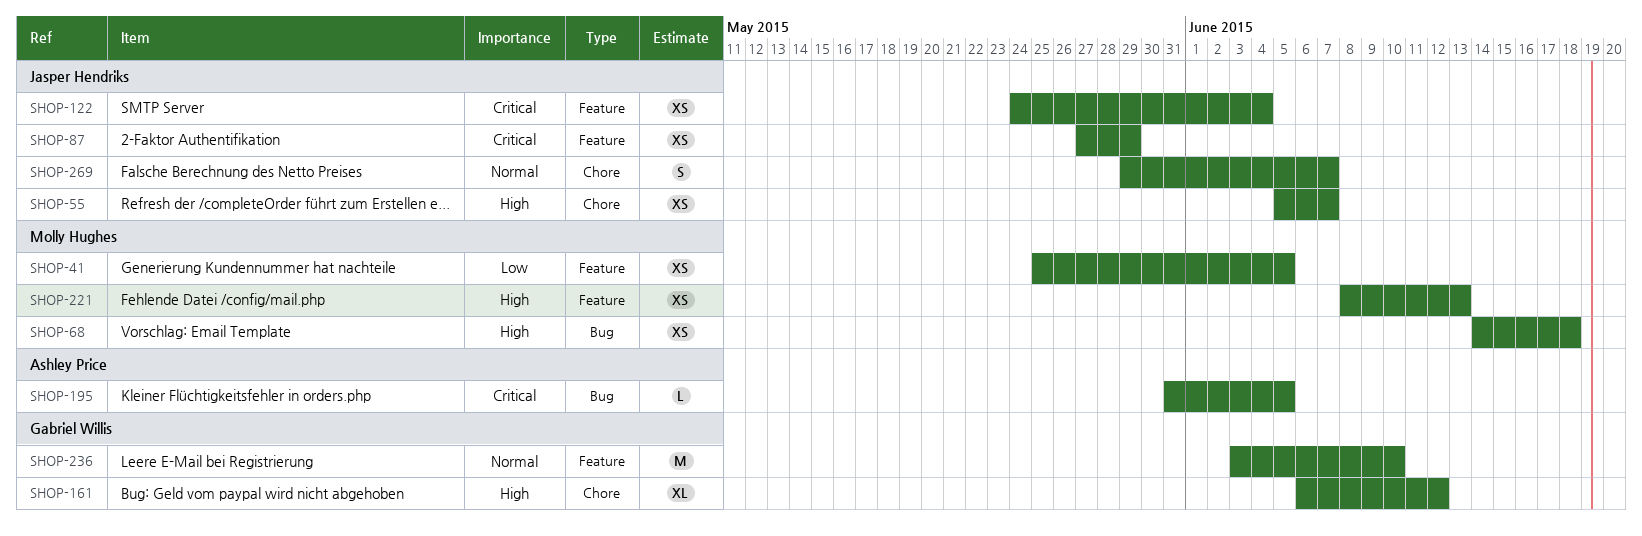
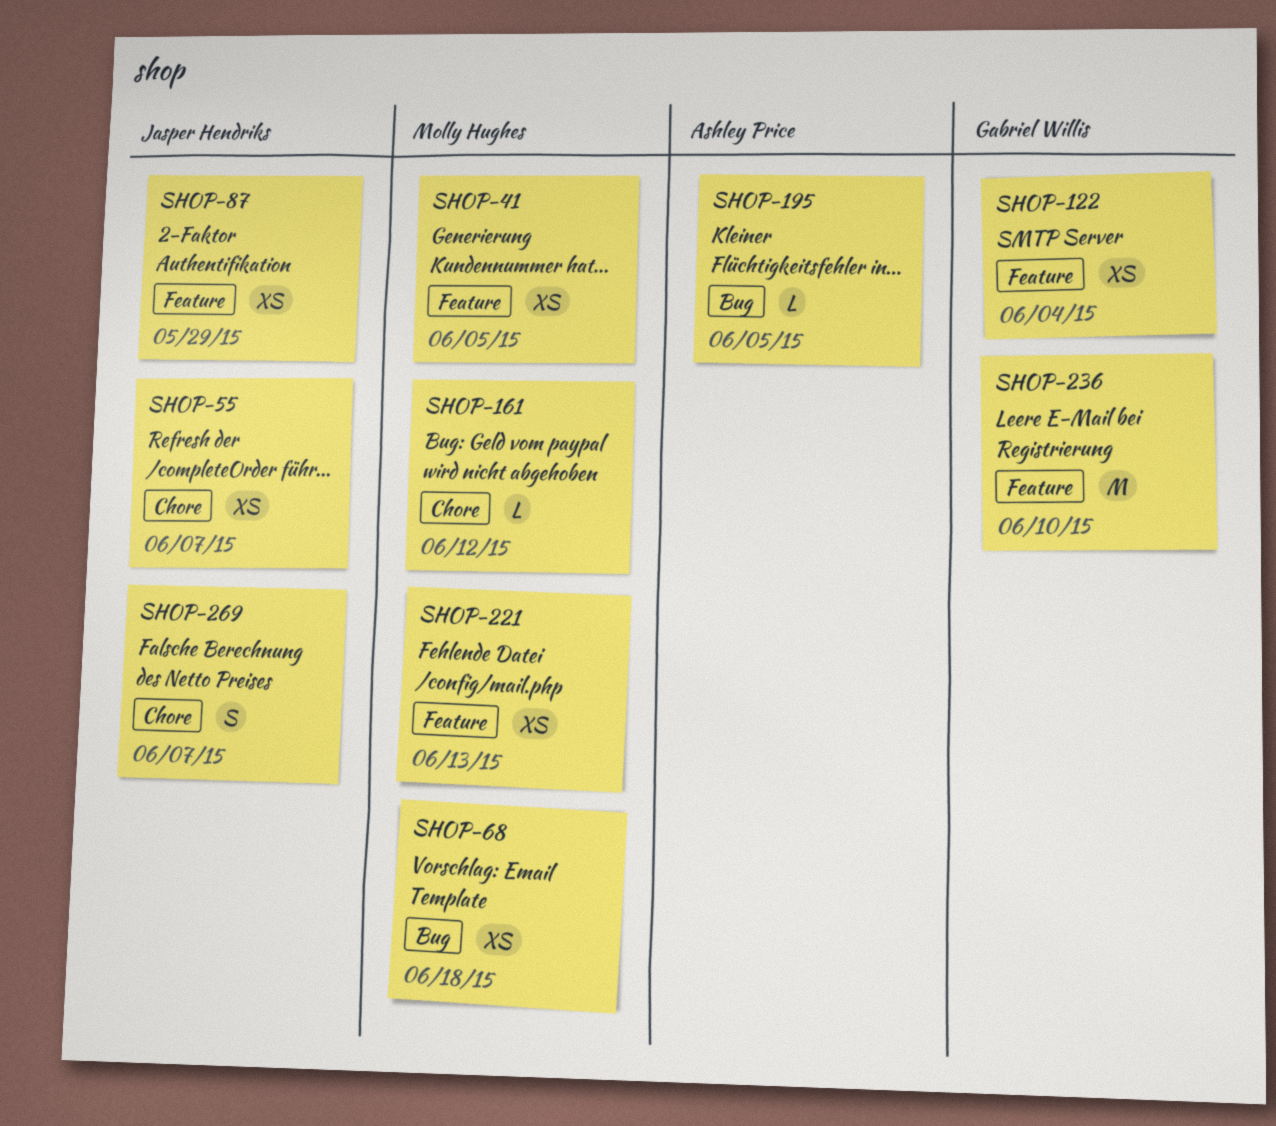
SHOP-122, owner: Jasper Hendriks -> Gabriel Willis
SHOP-161, owner: Gabriel Willis -> Molly Hughes
SHOP-161, estimate: XL -> L

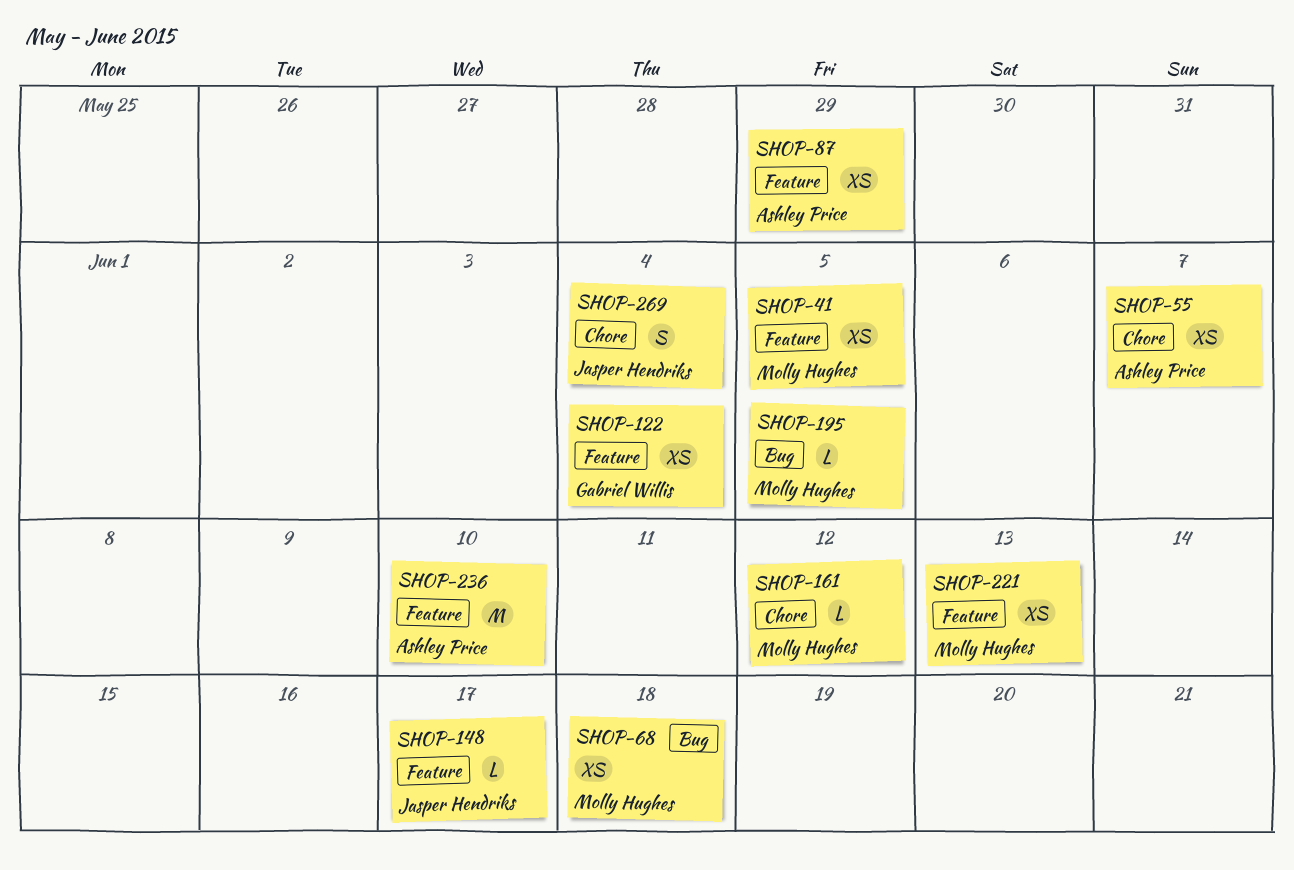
SHOP-55, owner: Jasper Hendriks -> Ashley Price
SHOP-87, owner: Jasper Hendriks -> Ashley Price
SHOP-148: none -> present
SHOP-195, owner: Ashley Price -> Molly Hughes
SHOP-236, owner: Gabriel Willis -> Ashley Price
SHOP-269, due: Jun 7 -> Jun 4

